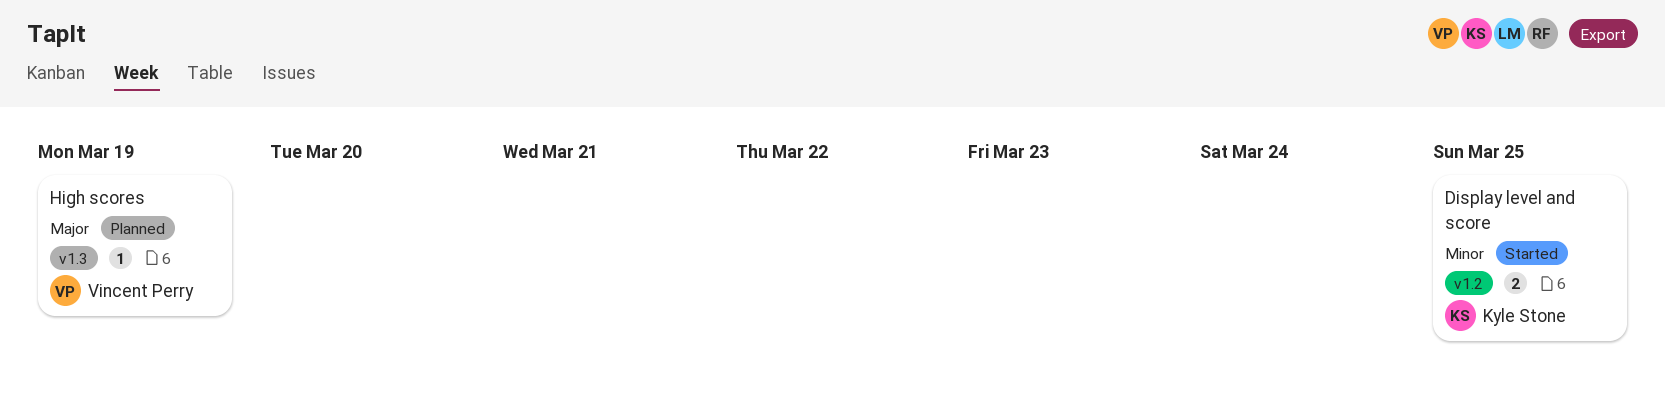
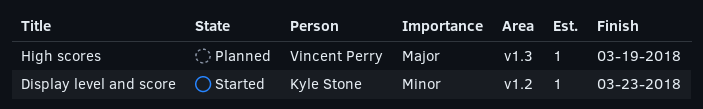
Display level and score, estimate: 2 -> 1
Display level and score, due: Mar 25 -> Mar 23

